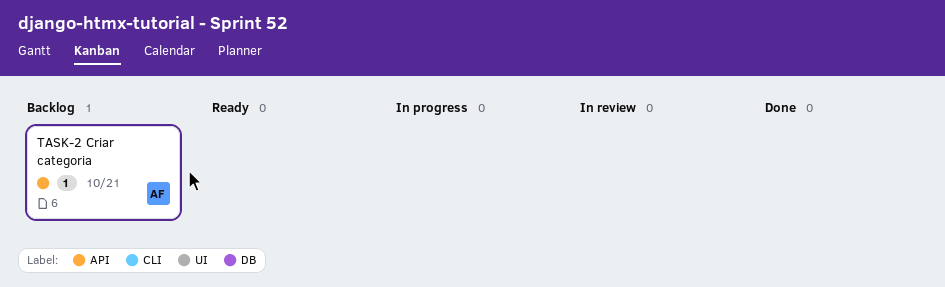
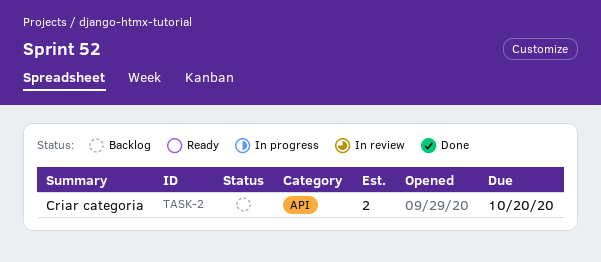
TASK-2, estimate: 1 -> 2
TASK-2, due: Oct 21 -> Oct 20

